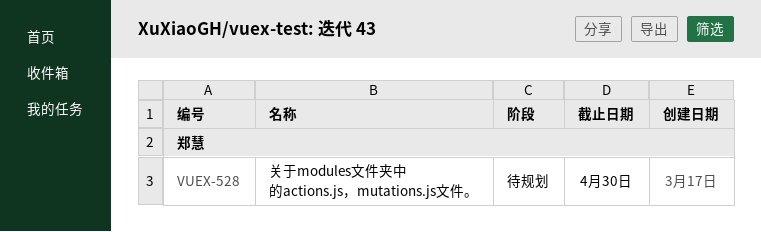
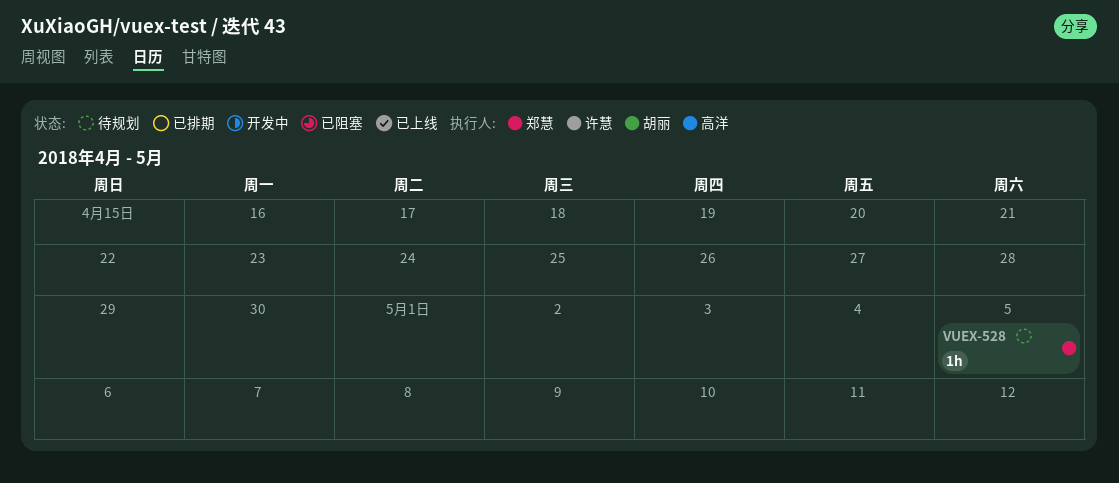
VUEX-528, due: Apr 30 -> May 5

